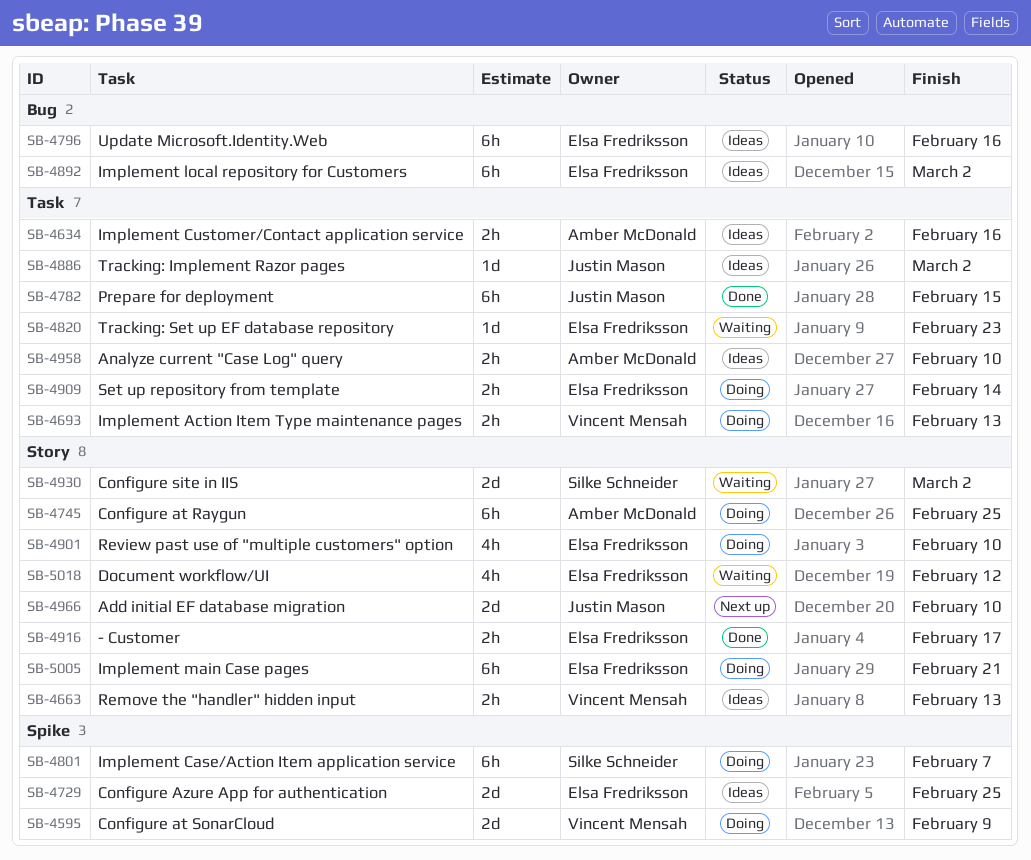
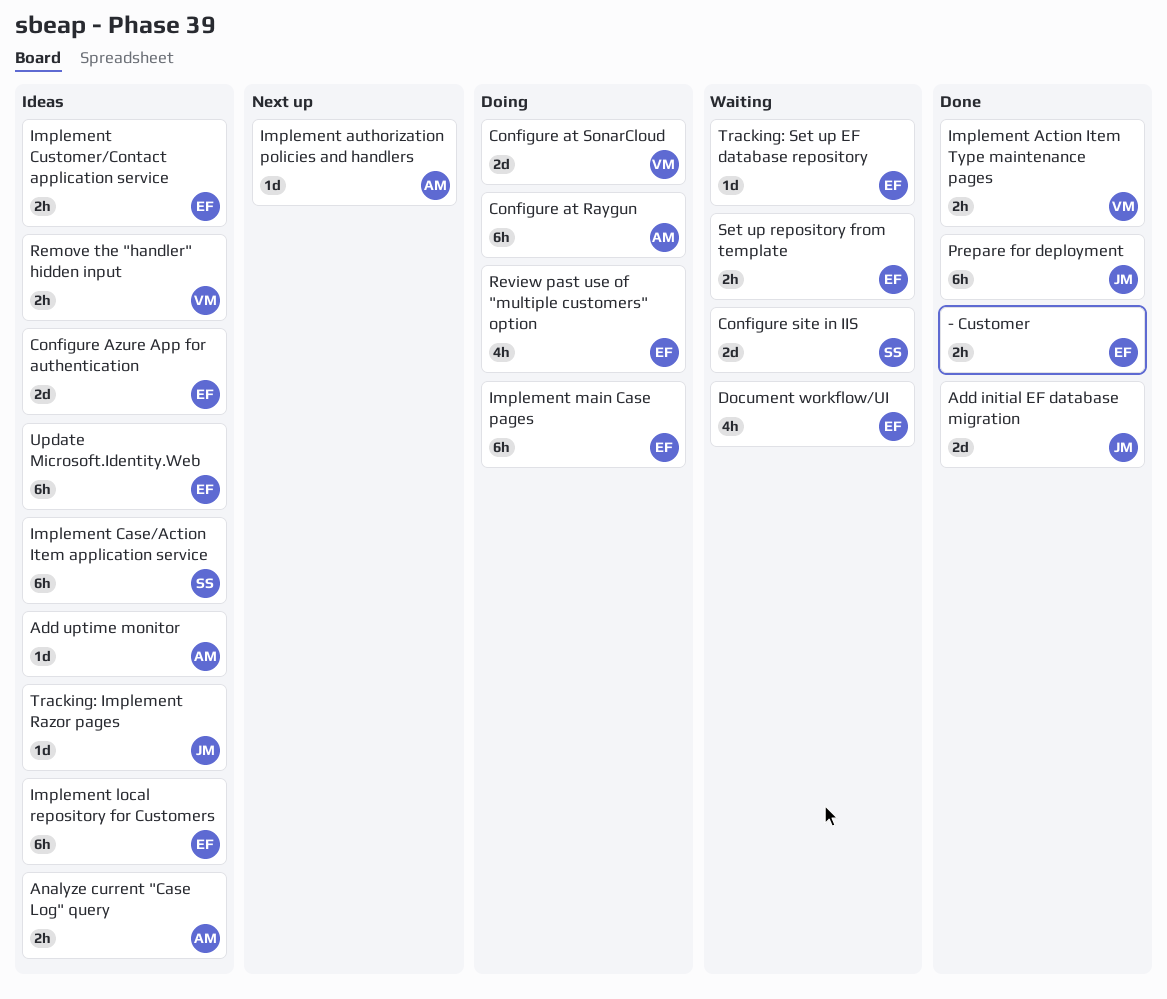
Add initial EF database migration, status: Next up -> Done
Add uptime monitor: none -> present
Implement Action Item Type maintenance pages, status: Doing -> Done
Implement authorization policies and handlers: none -> present
Implement Case/Action Item application service, status: Doing -> Ideas
Implement Customer/Contact application service, owner: Amber McDonald -> Elsa Fredriksson
Set up repository from template, status: Doing -> Waiting

